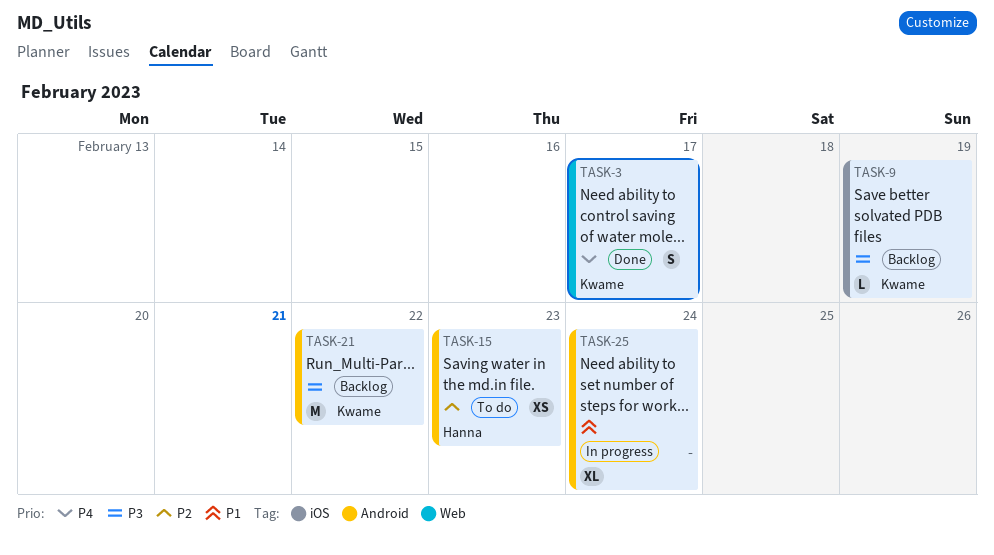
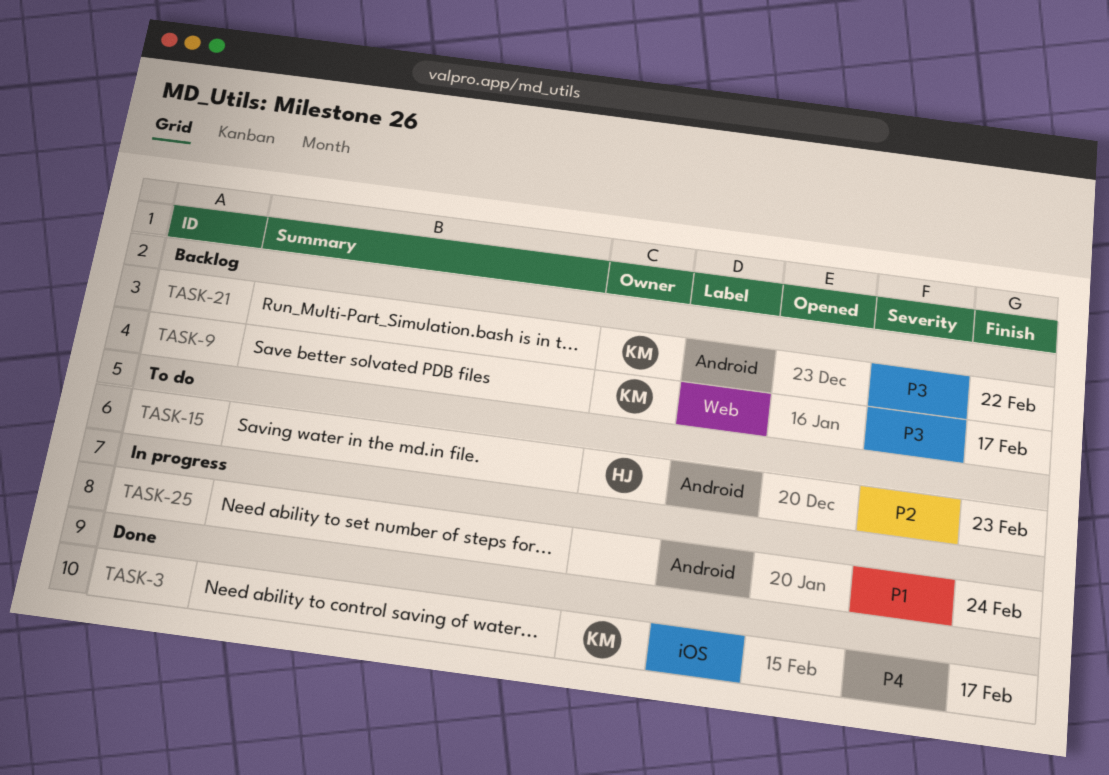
TASK-3, label: Web -> iOS
TASK-9, label: iOS -> Web
TASK-9, due: Feb 19 -> Feb 17

